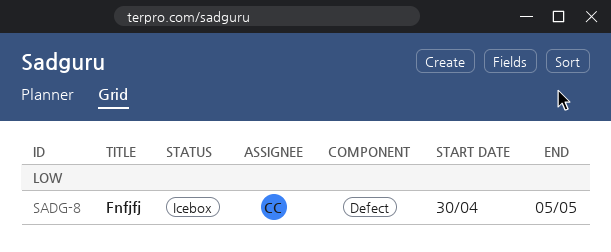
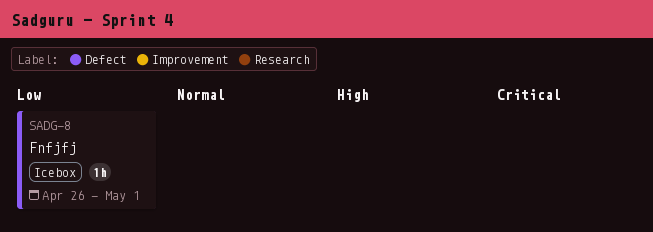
SADG-8, start: Apr 30 -> Apr 26
SADG-8, due: May 5 -> May 1

